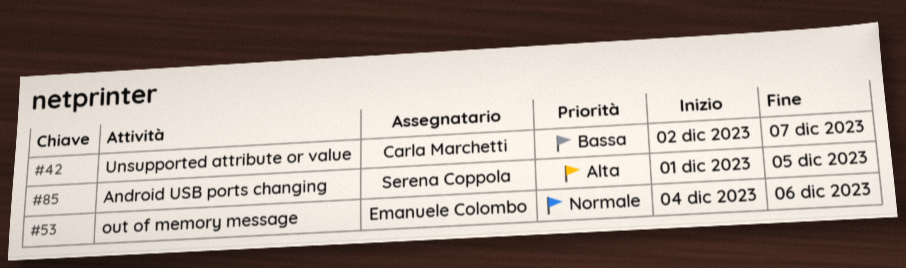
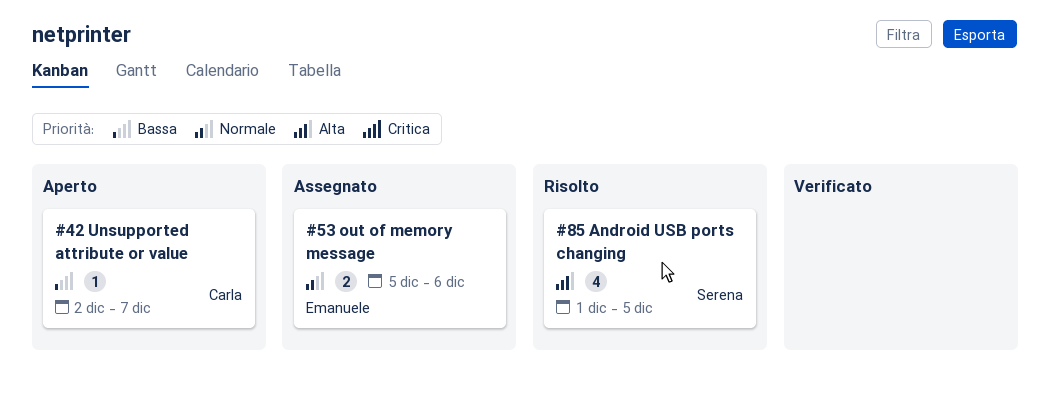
#53, start: Dec 4 -> Dec 5

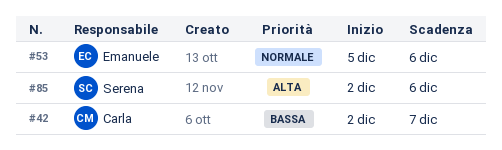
#85, start: Dec 1 -> Dec 2
#85, due: Dec 5 -> Dec 6

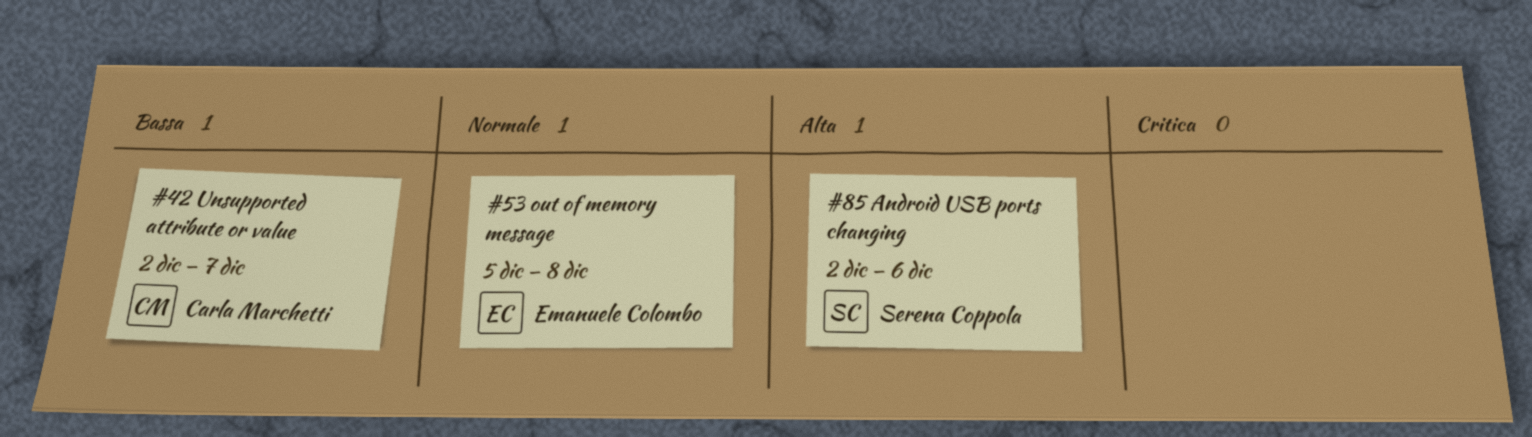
#53, due: Dec 6 -> Dec 8

